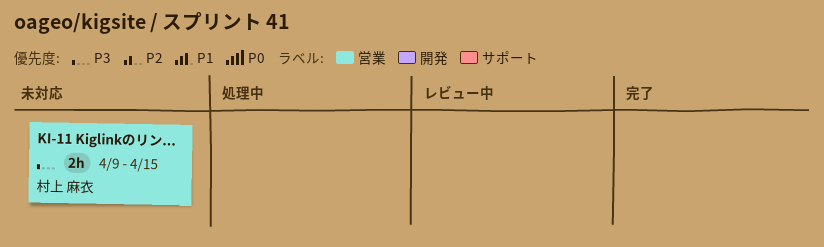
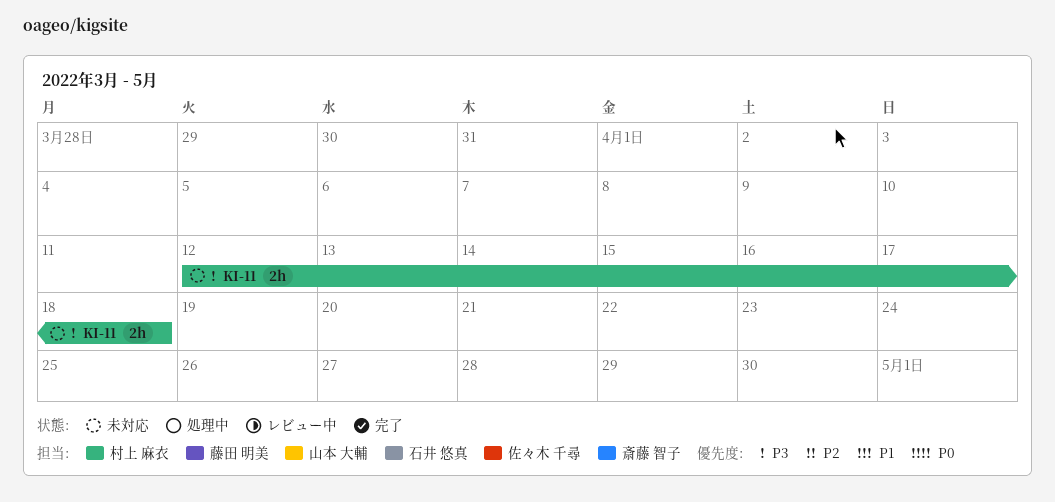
KI-11, start: Apr 9 -> Apr 12
KI-11, due: Apr 15 -> Apr 18

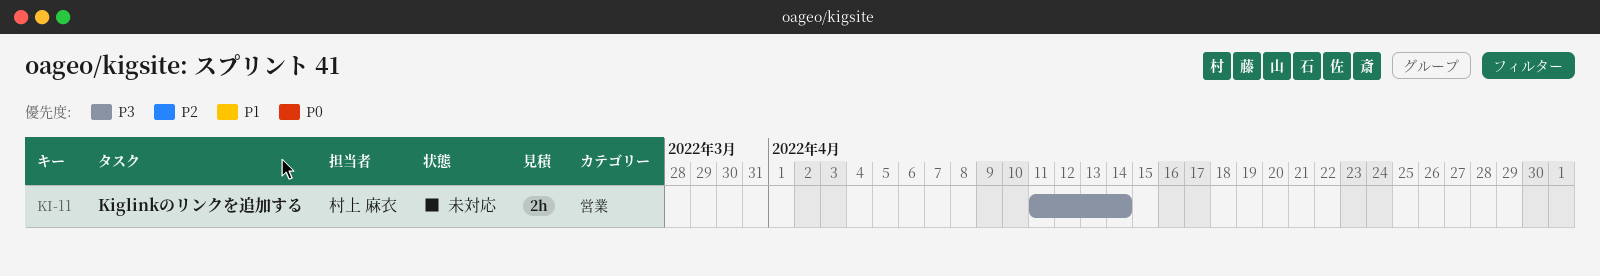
KI-11, start: Apr 12 -> Apr 11
KI-11, due: Apr 18 -> Apr 14

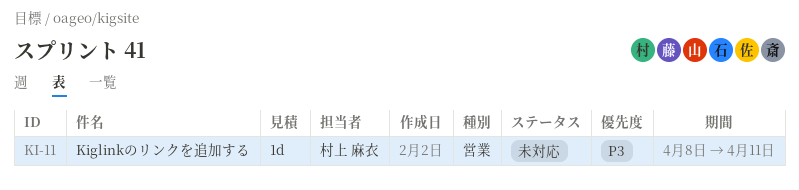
KI-11, estimate: 2h -> 1d
KI-11, start: Apr 11 -> Apr 8
KI-11, due: Apr 14 -> Apr 11

